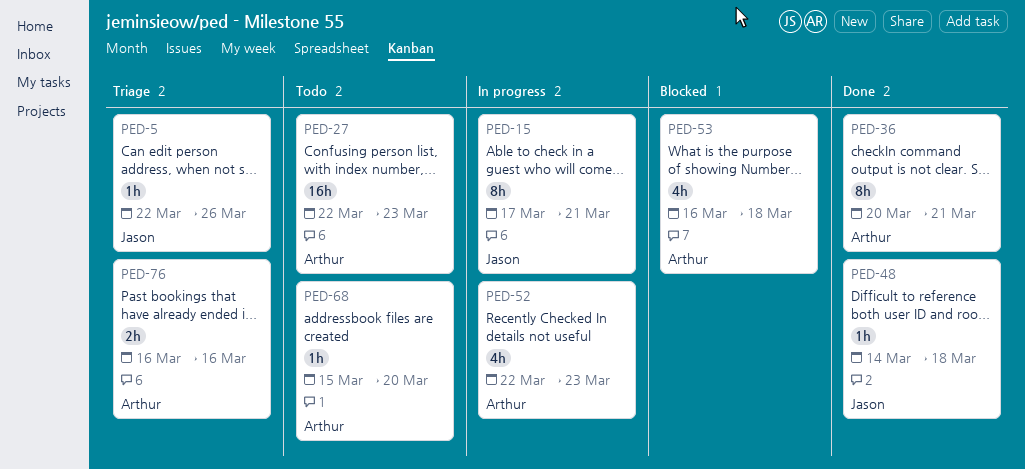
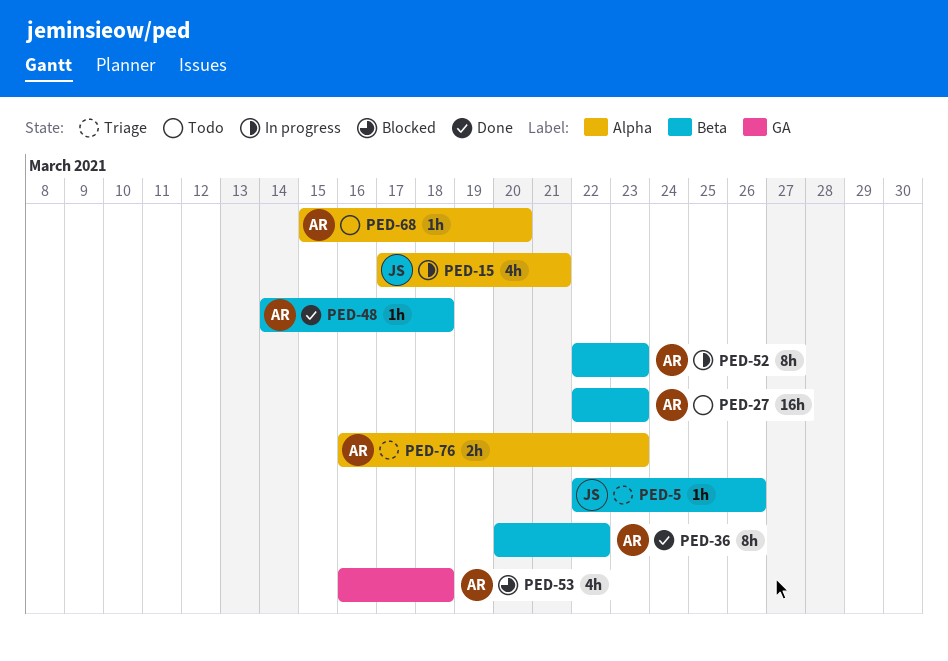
PED-15, estimate: 8h -> 4h
PED-36, due: Mar 21 -> Mar 22
PED-48, owner: Jason -> Arthur
PED-52, estimate: 4h -> 8h
PED-76, due: Mar 16 -> Mar 23

